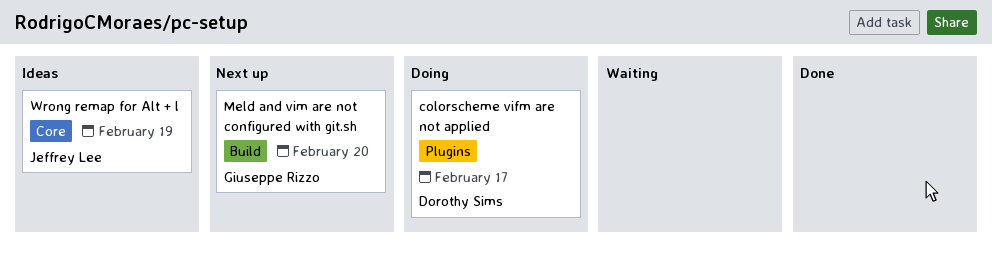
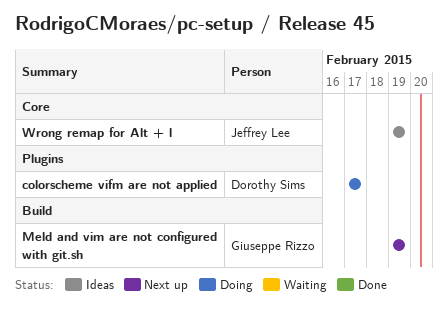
Meld and vim are not configured with git.sh, due: Feb 20 -> Feb 19

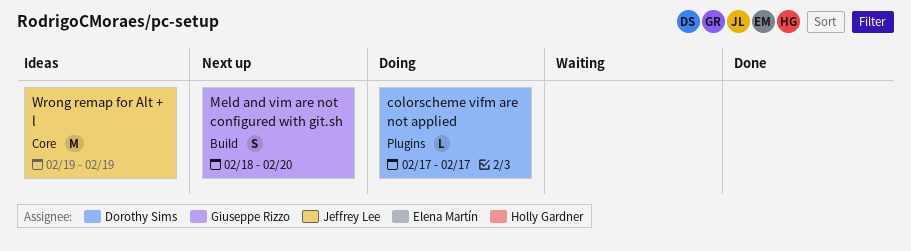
Meld and vim are not configured with git.sh, start: Feb 19 -> Feb 18
Meld and vim are not configured with git.sh, due: Feb 19 -> Feb 20

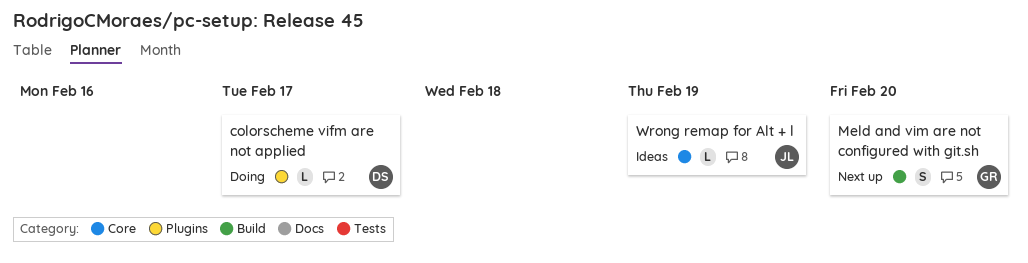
Wrong remap for Alt + l, estimate: M -> L

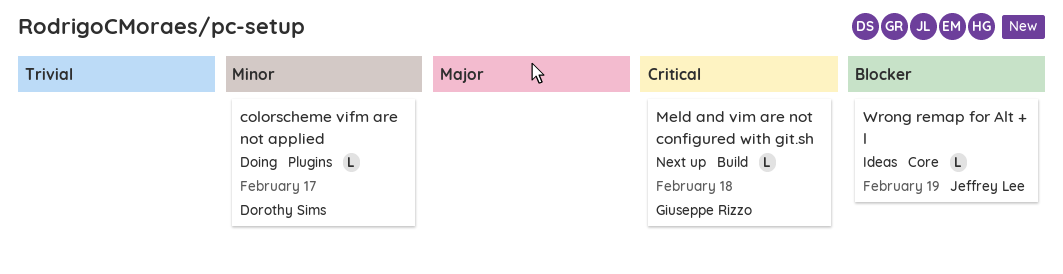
Meld and vim are not configured with git.sh, estimate: S -> L
Meld and vim are not configured with git.sh, due: Feb 20 -> Feb 18

